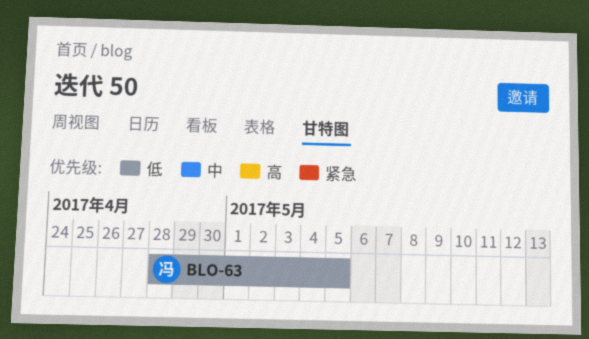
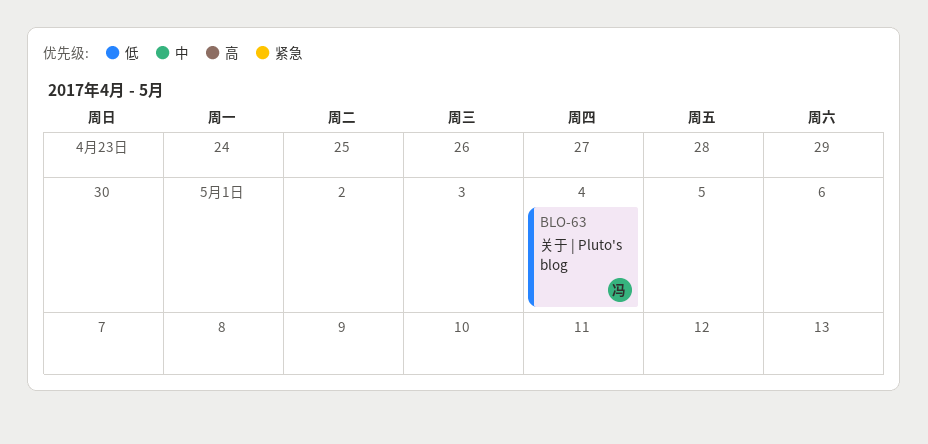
BLO-63, due: May 5 -> May 4

